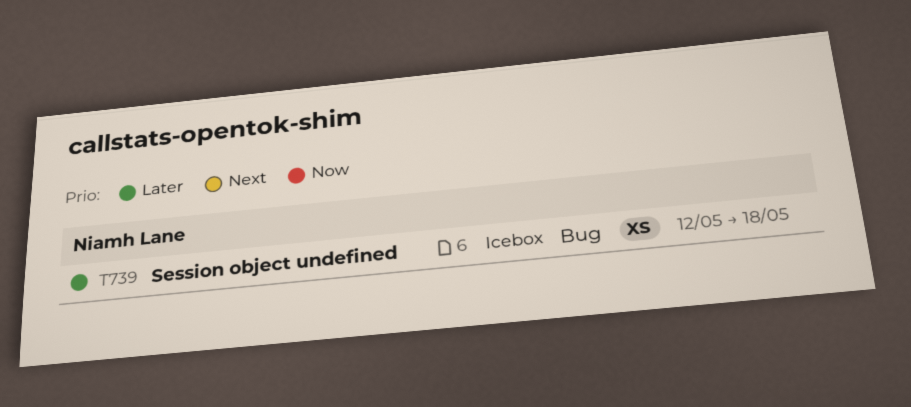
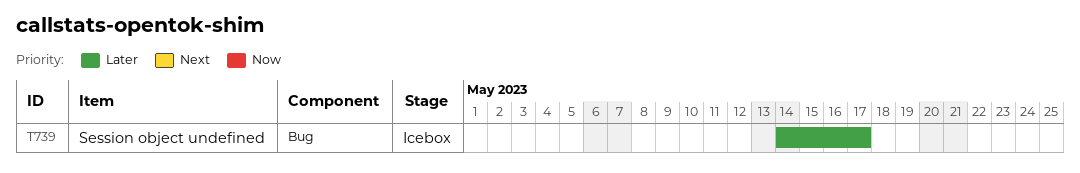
T739, start: May 12 -> May 14
T739, due: May 18 -> May 17

